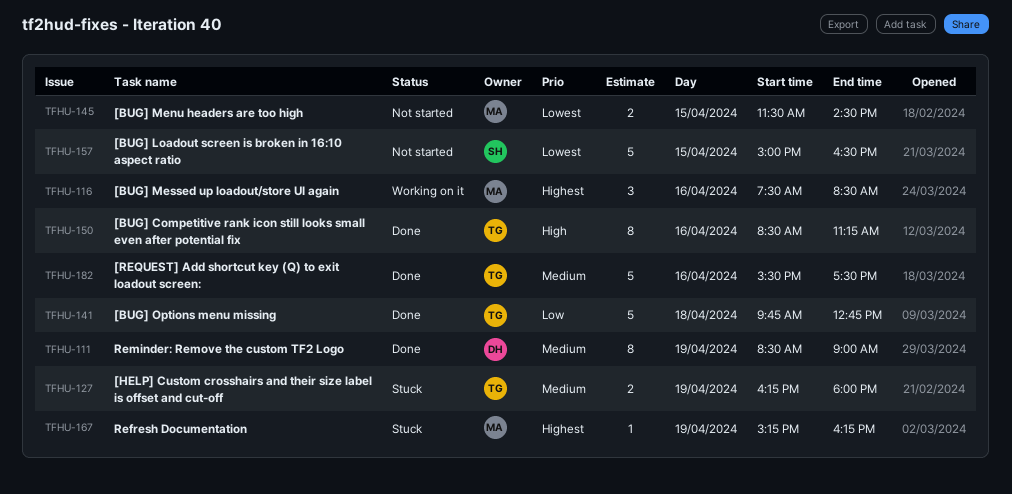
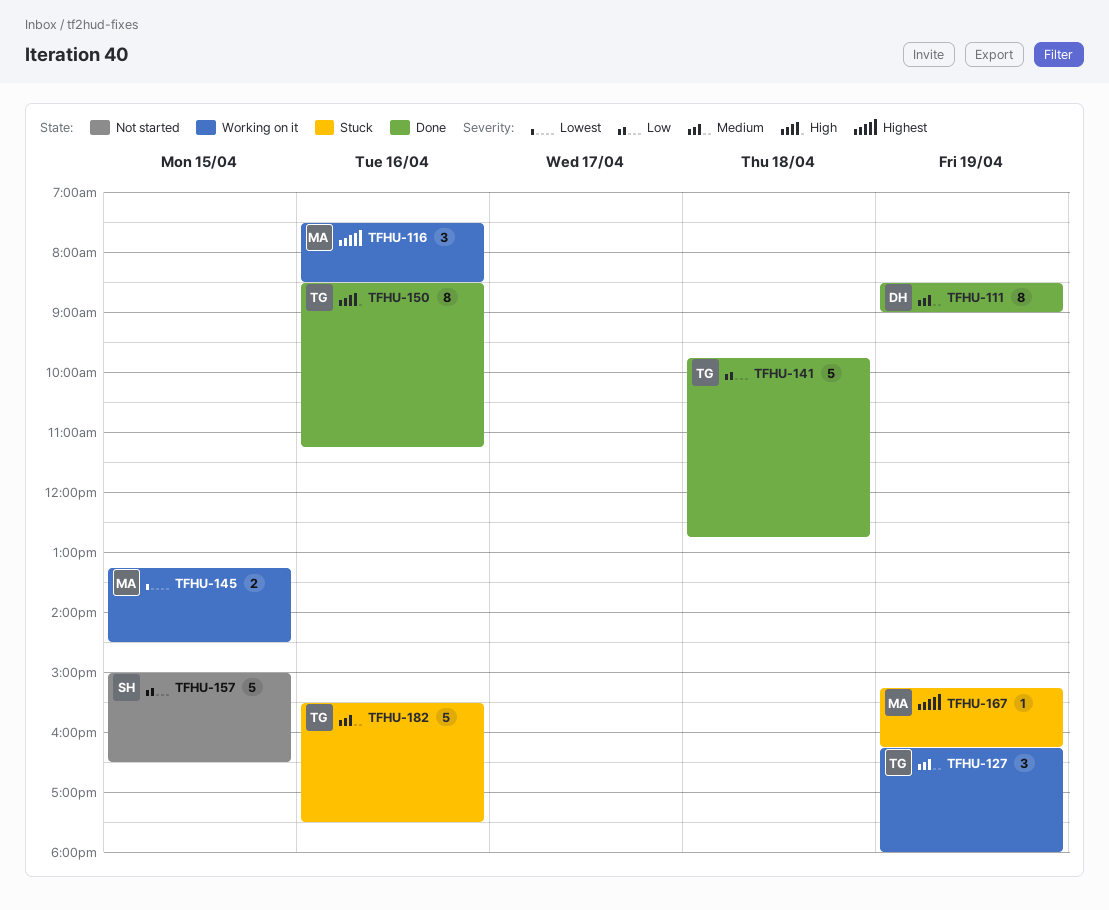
TFHU-127, status: Stuck -> Working on it
TFHU-127, estimate: 2 -> 3
TFHU-145, status: Not started -> Working on it
TFHU-145, begins: 11:30 -> 13:15
TFHU-157, priority: Lowest -> Low
TFHU-182, status: Done -> Stuck

